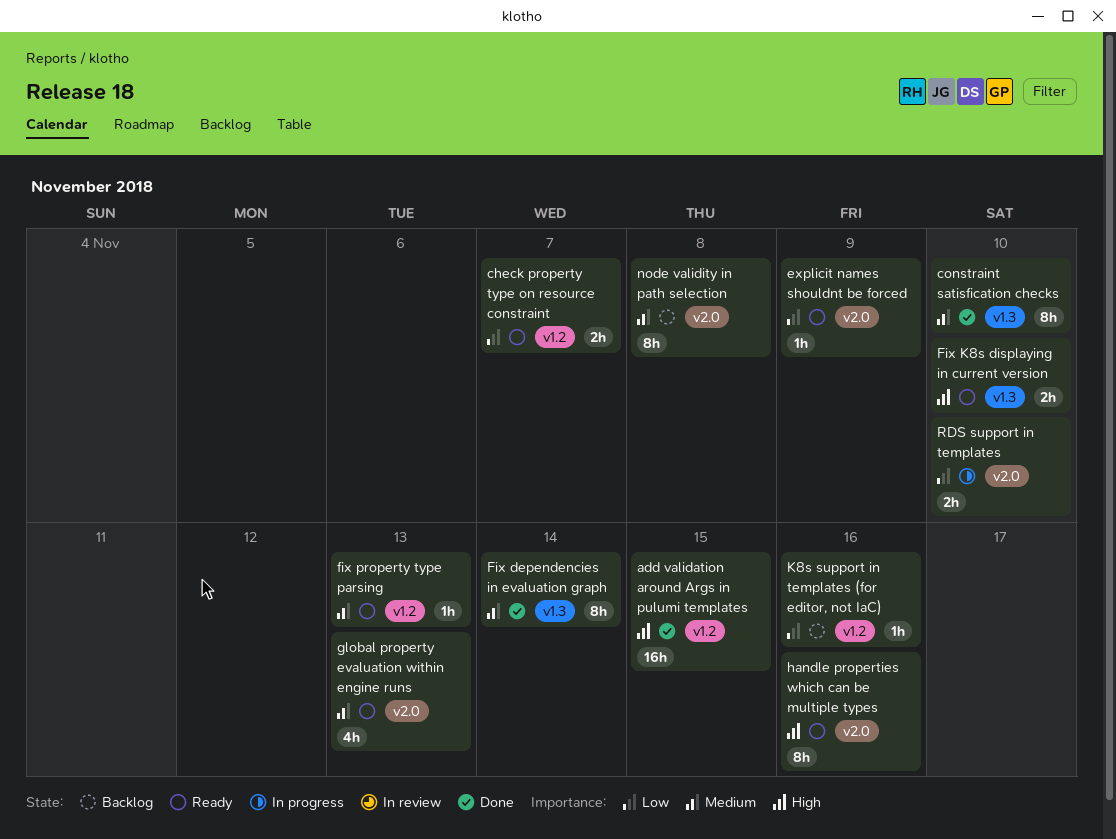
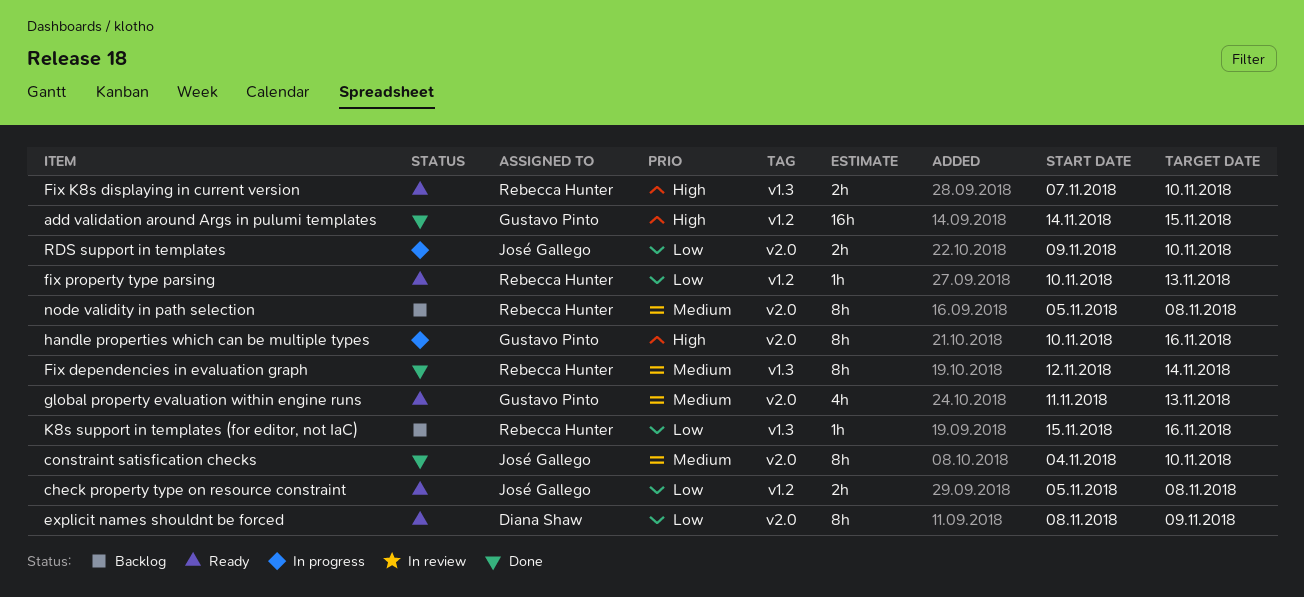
check property type on resource constraint, due: Nov 7 -> Nov 8
constraint satisfication checks, label: v1.3 -> v2.0
explicit names shouldnt be forced, estimate: 1h -> 8h
fix property type parsing, priority: Medium -> Low
handle properties which can be multiple types, status: Ready -> In progress
K8s support in templates (for editor, not IaC), label: v1.2 -> v1.3

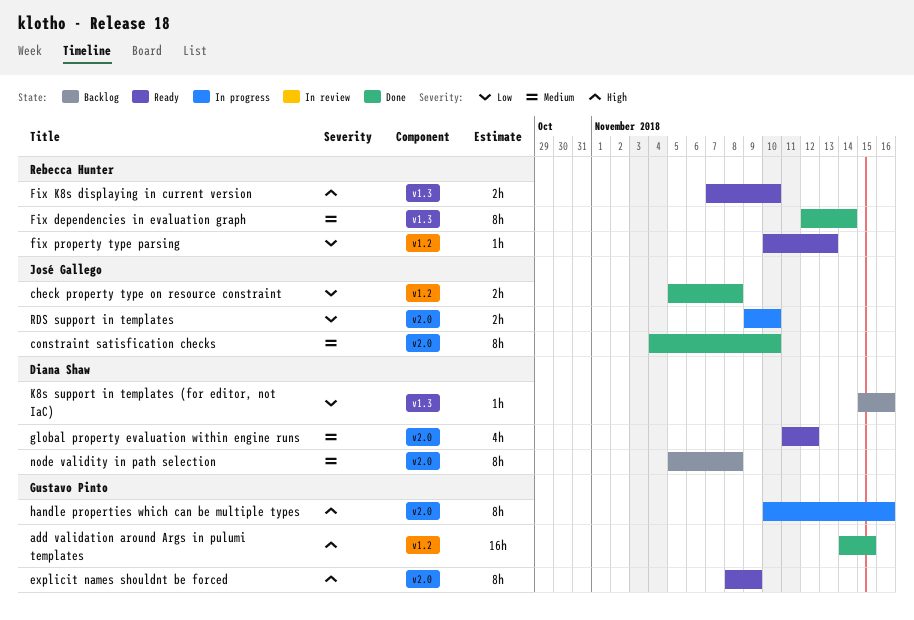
check property type on resource constraint, status: Ready -> Done
explicit names shouldnt be forced, owner: Diana Shaw -> Gustavo Pinto
explicit names shouldnt be forced, priority: Low -> High
global property evaluation within engine runs, owner: Gustavo Pinto -> Diana Shaw
global property evaluation within engine runs, due: Nov 13 -> Nov 12
K8s support in templates (for editor, not IaC), owner: Rebecca Hunter -> Diana Shaw
node validity in path selection, owner: Rebecca Hunter -> Diana Shaw

